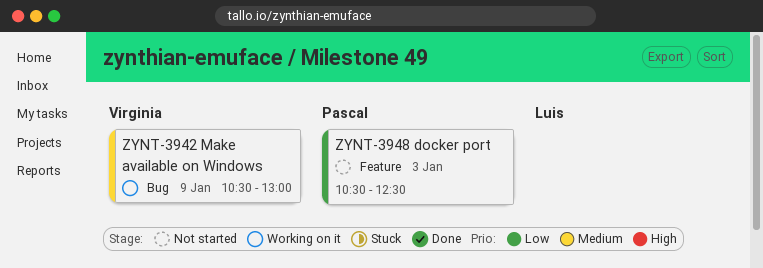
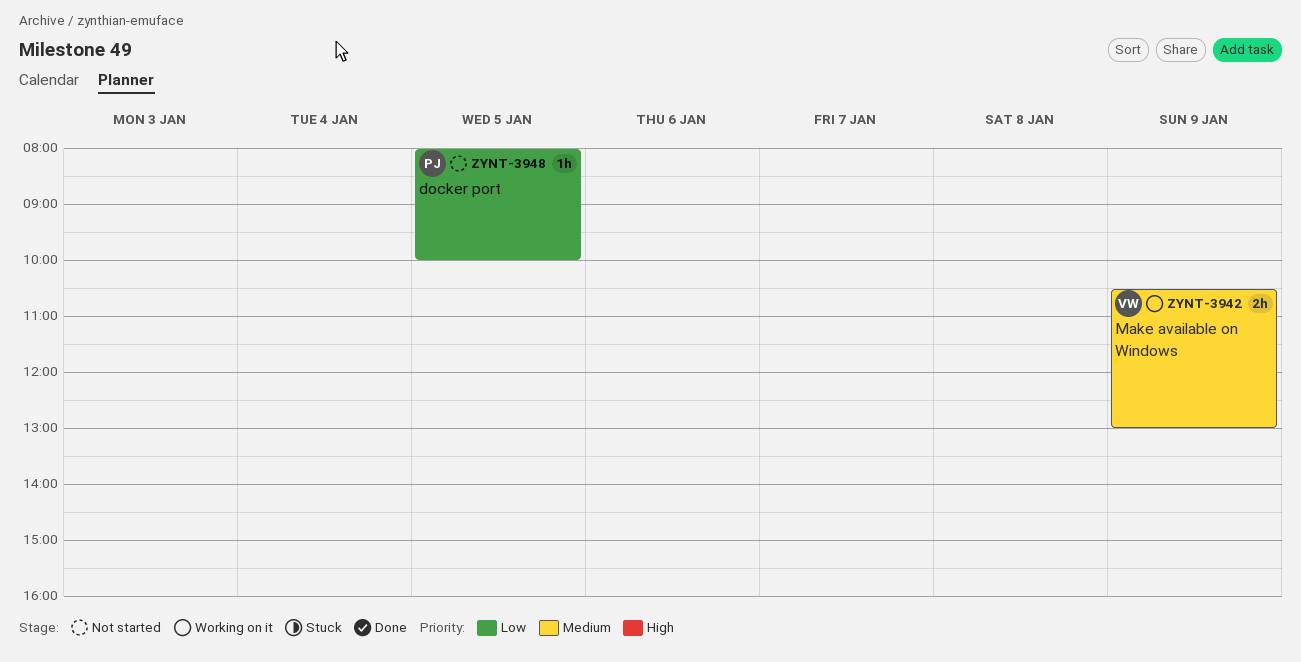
ZYNT-3948, day: Jan 3 -> Jan 5
ZYNT-3948, begins: 10:30 -> 08:00
ZYNT-3948, ends: 12:30 -> 10:00

